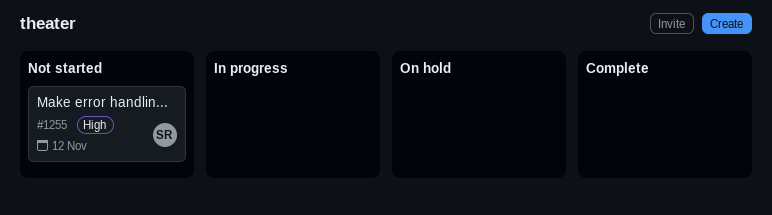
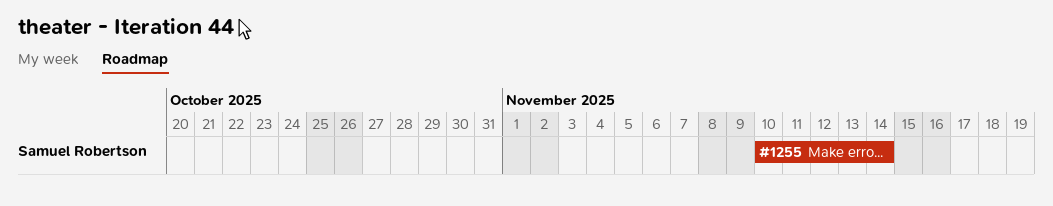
#1255, due: Nov 12 -> Nov 14

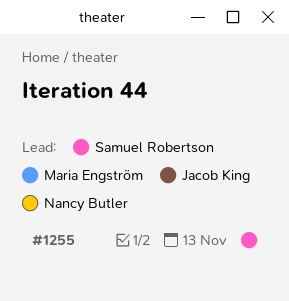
#1255, due: Nov 14 -> Nov 13

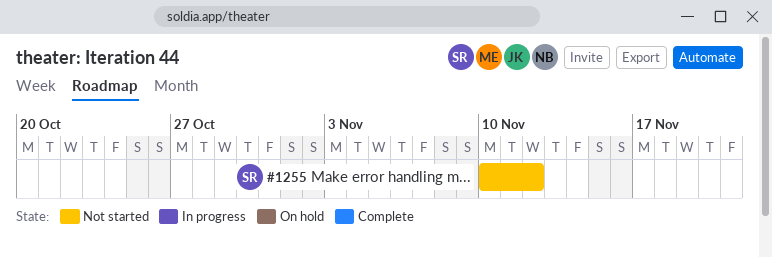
#1255, due: Nov 13 -> Nov 12

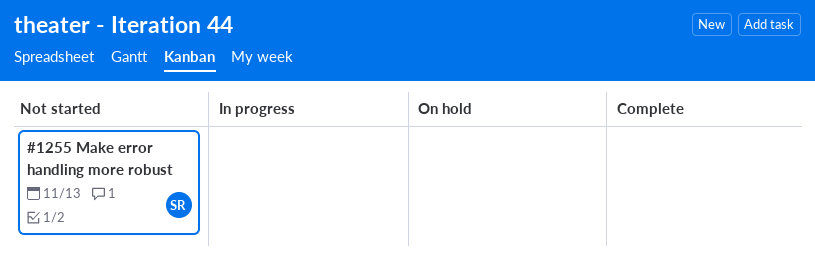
#1255, due: Nov 12 -> Nov 13

